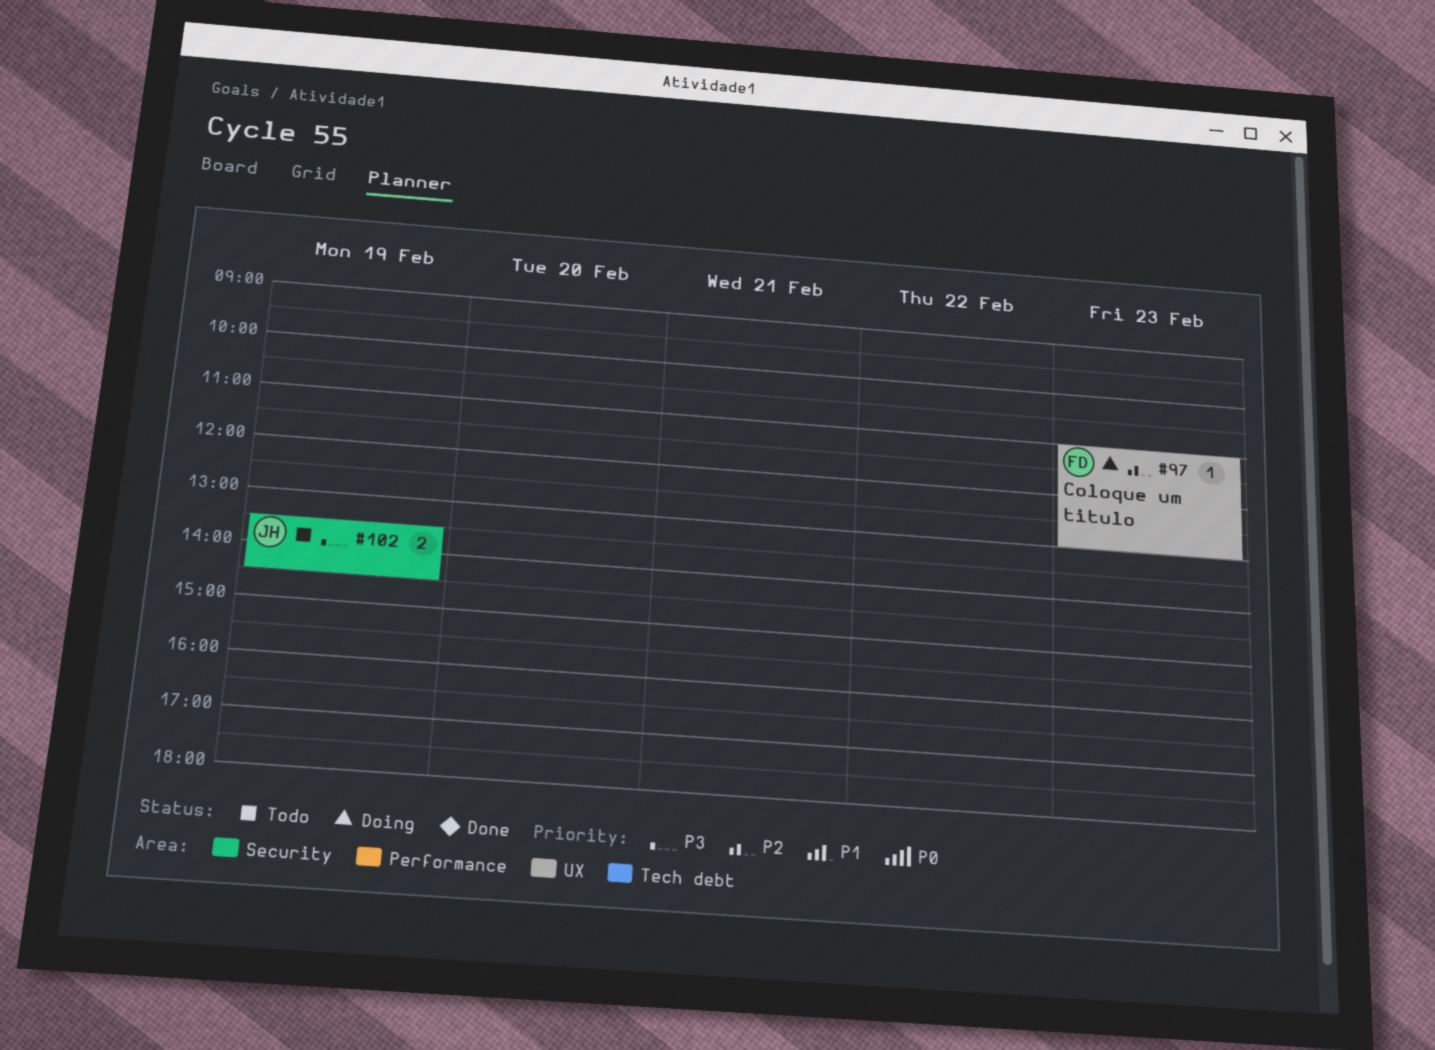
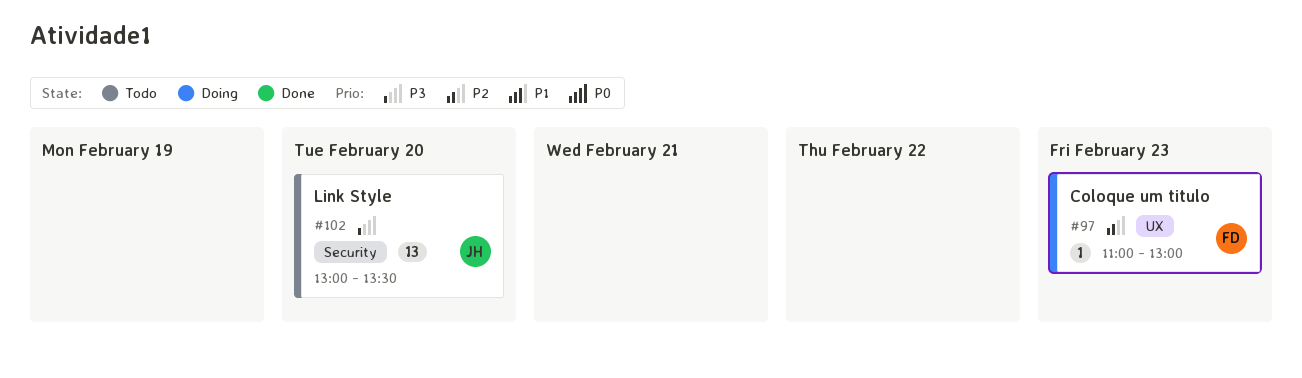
#102, estimate: 2 -> 13
#102, day: Feb 19 -> Feb 20
#102, begins: 13:30 -> 13:00
#102, ends: 14:30 -> 13:30

